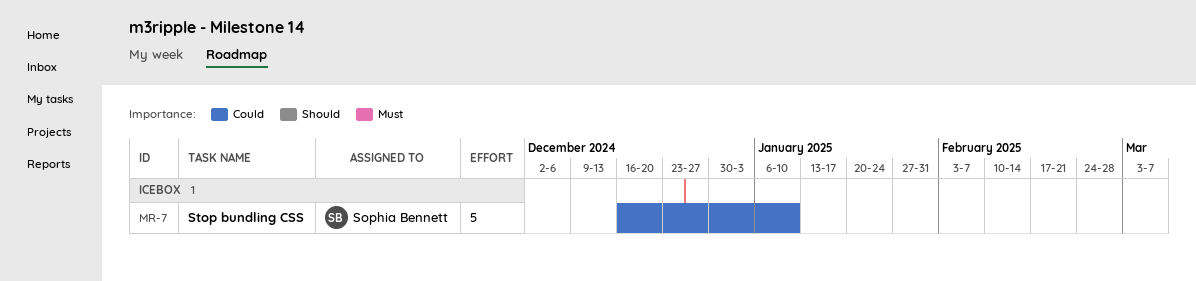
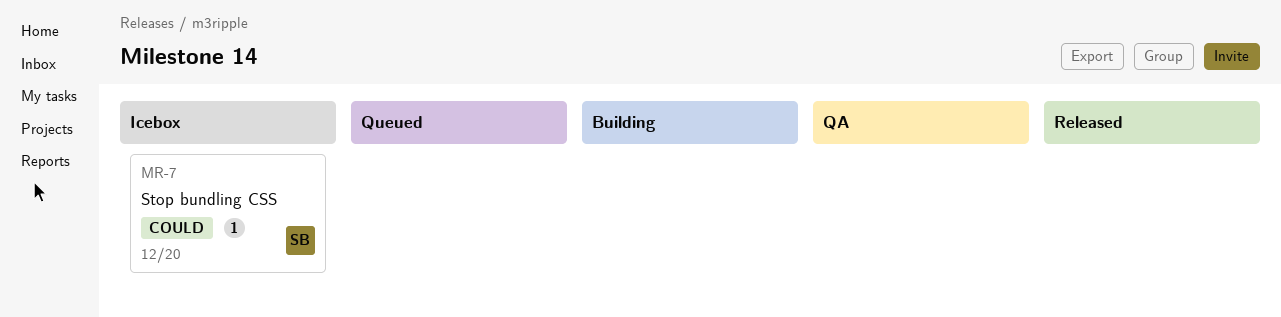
MR-7, estimate: 5 -> 1
MR-7, due: Jan 10 -> Dec 20

